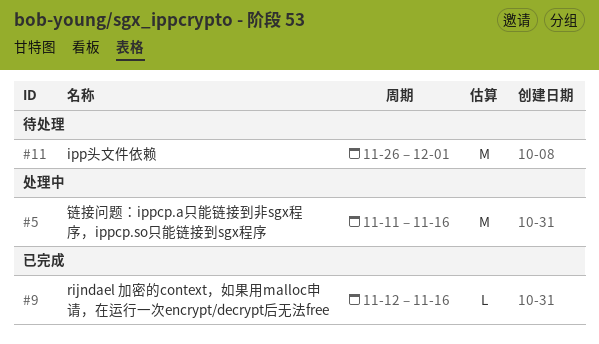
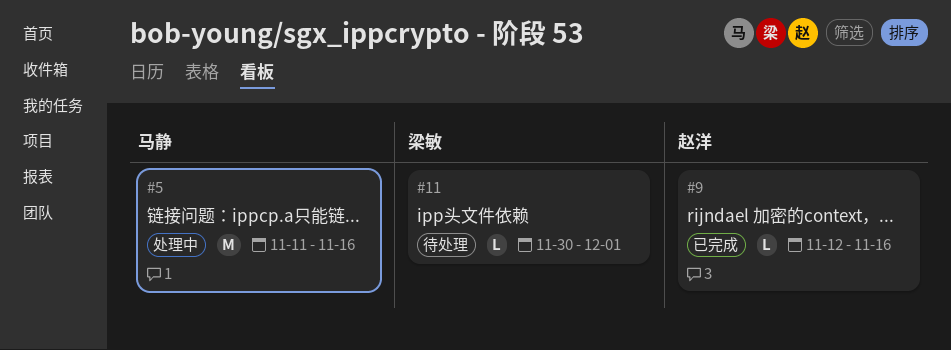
#11, estimate: M -> L
#11, start: Nov 26 -> Nov 30

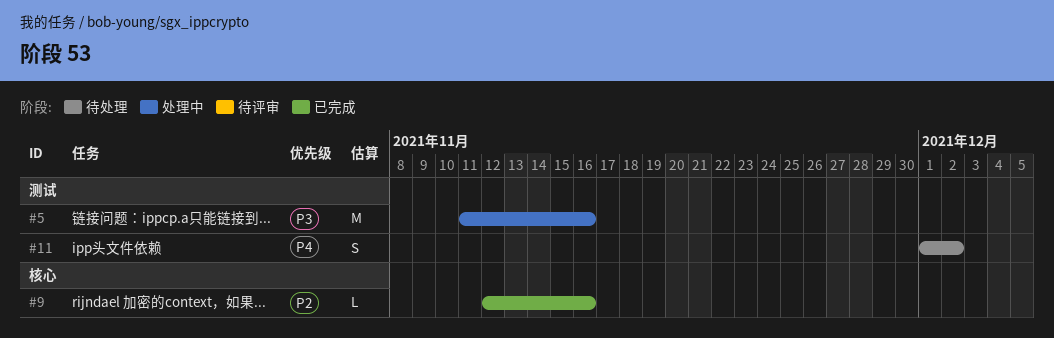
#11, estimate: L -> S
#11, start: Nov 30 -> Dec 1
#11, due: Dec 1 -> Dec 2

